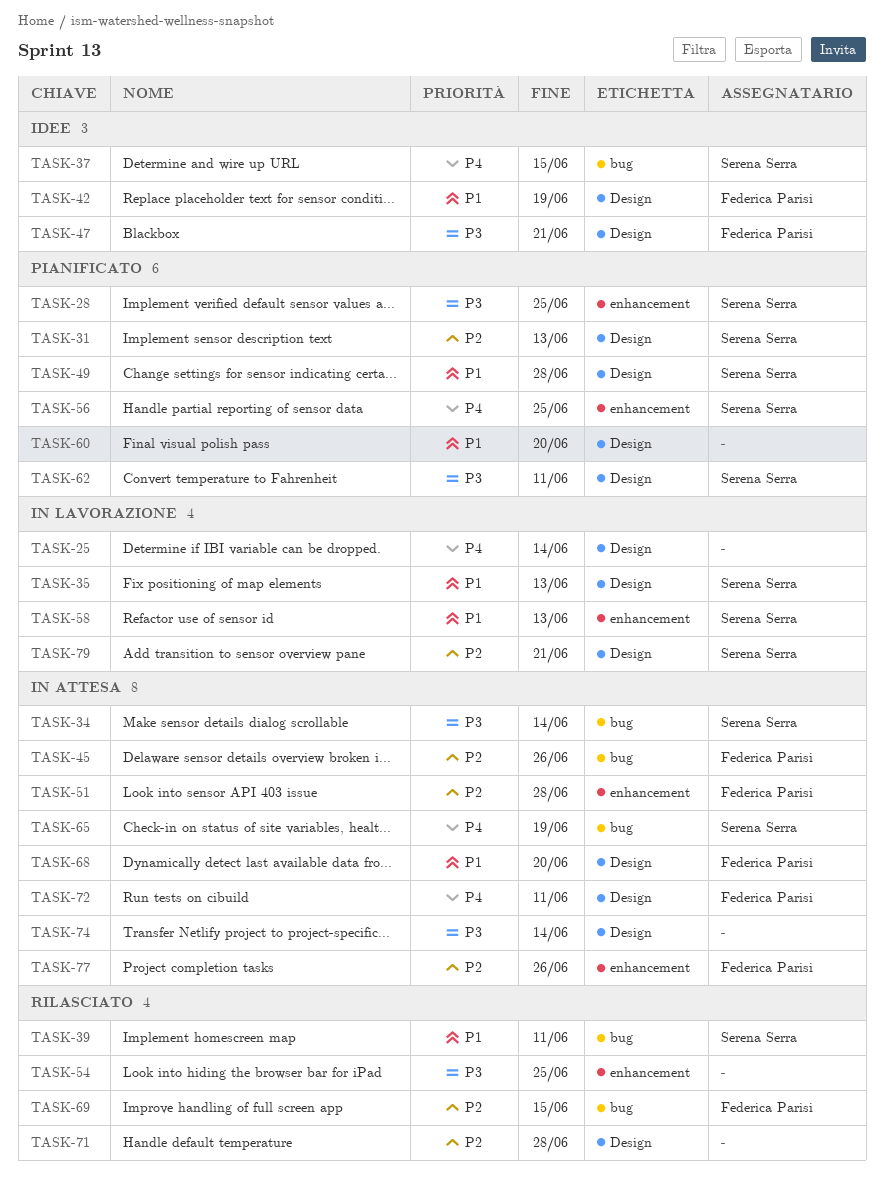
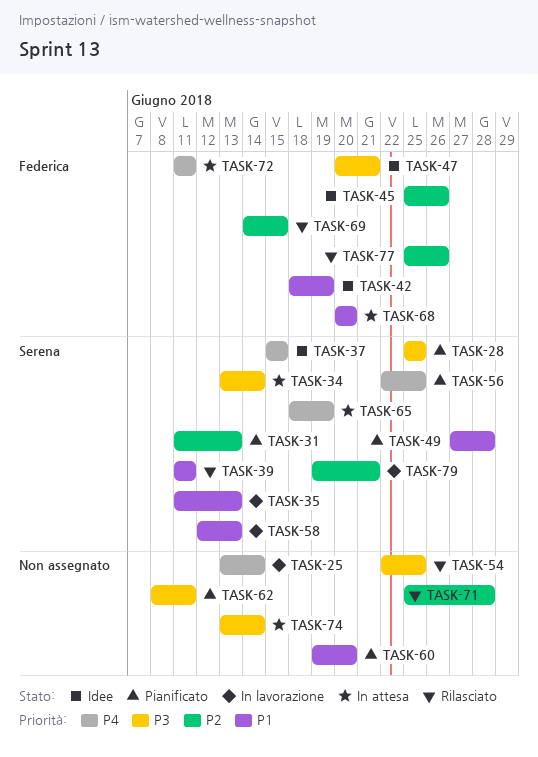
TASK-45, status: In attesa -> Idee
TASK-51: present -> none
TASK-62, owner: Serena Serra -> none
TASK-77, status: In attesa -> Rilasciato

